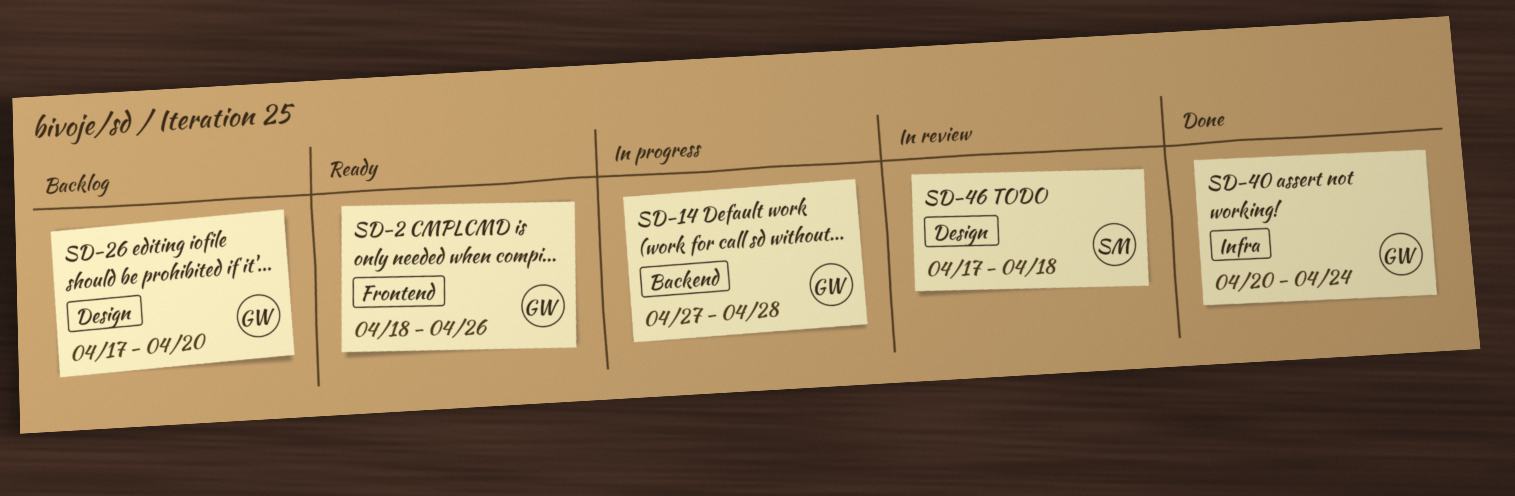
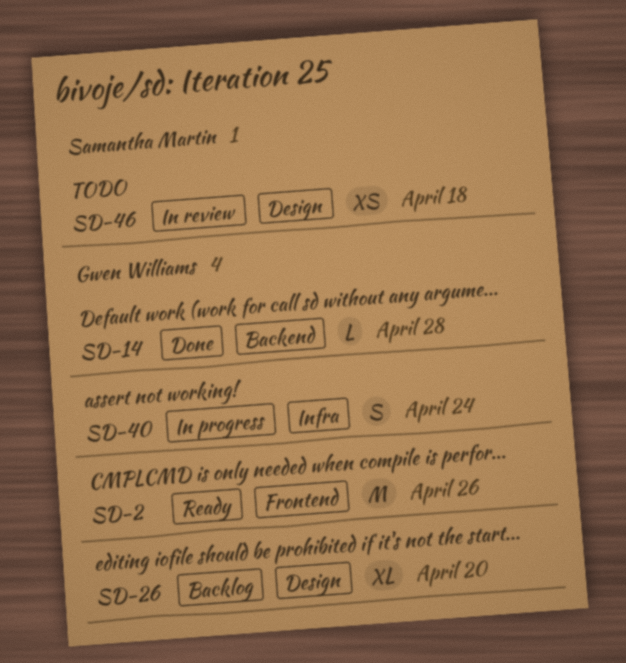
SD-14, status: In progress -> Done
SD-40, status: Done -> In progress

